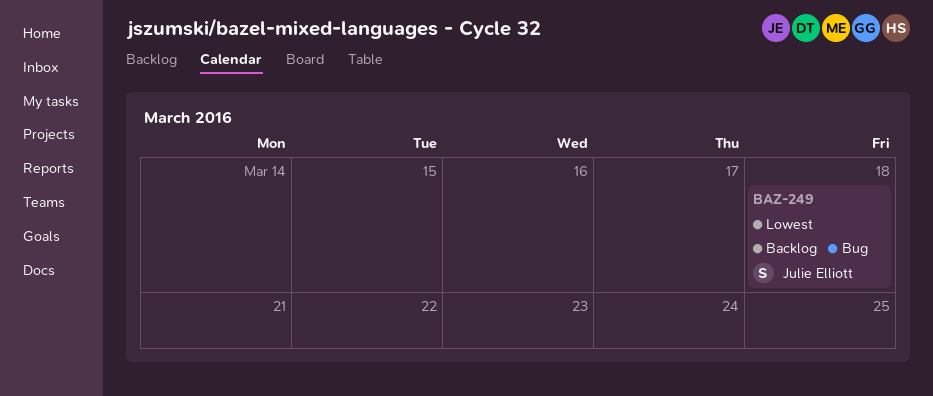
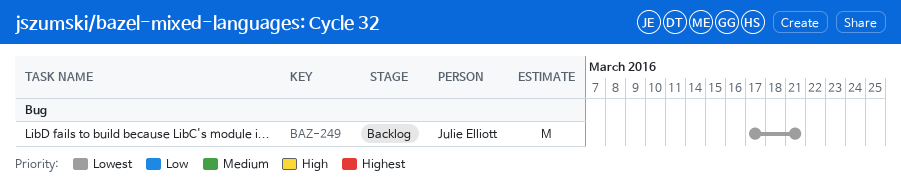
BAZ-249, estimate: S -> M
BAZ-249, due: Mar 18 -> Mar 21

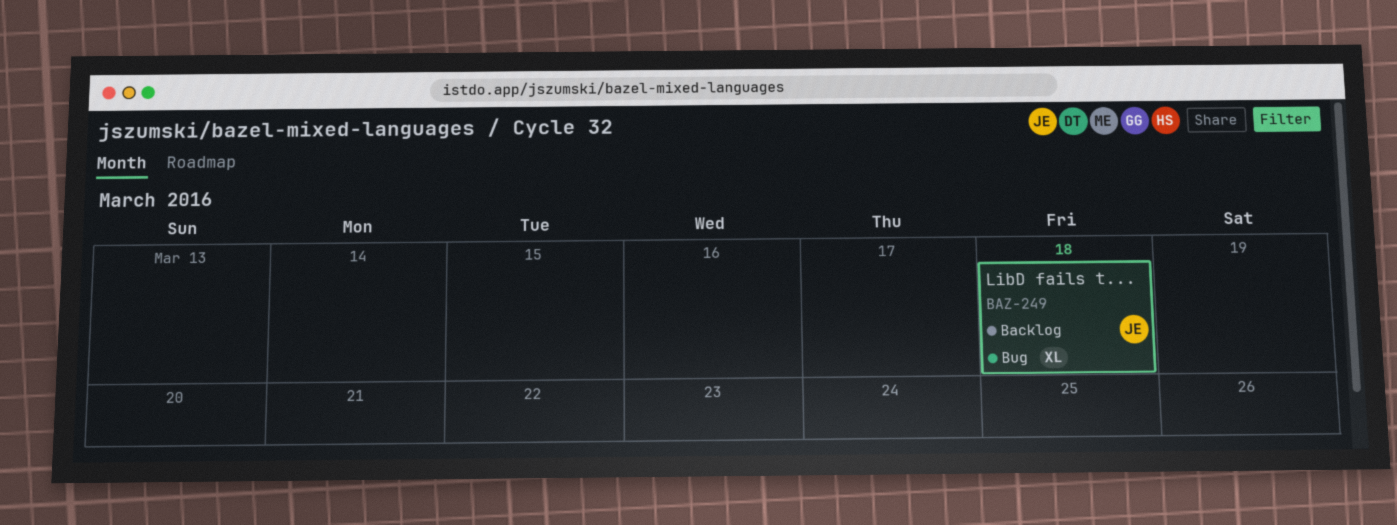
BAZ-249, estimate: M -> XL
BAZ-249, due: Mar 21 -> Mar 18

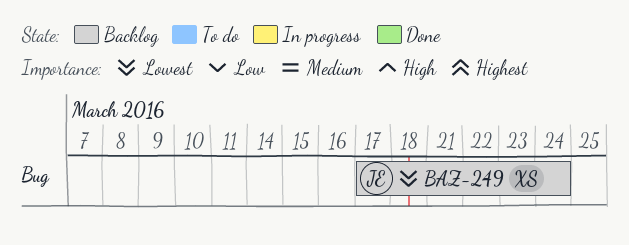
BAZ-249, estimate: XL -> XS
BAZ-249, due: Mar 18 -> Mar 24

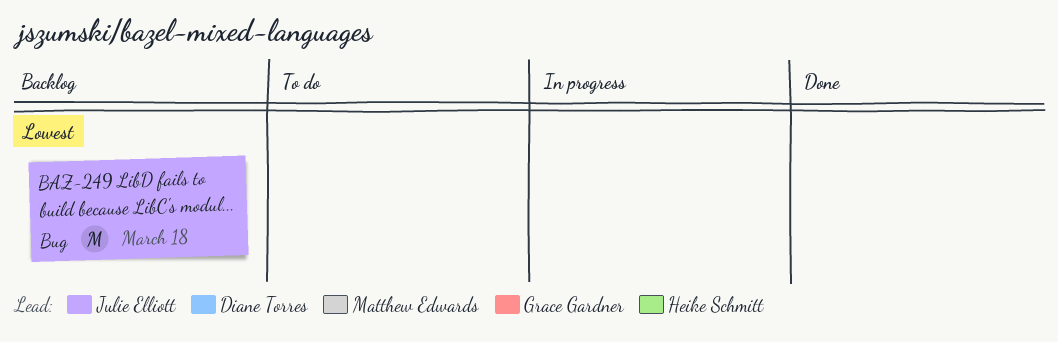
BAZ-249, estimate: XS -> M
BAZ-249, due: Mar 24 -> Mar 18

